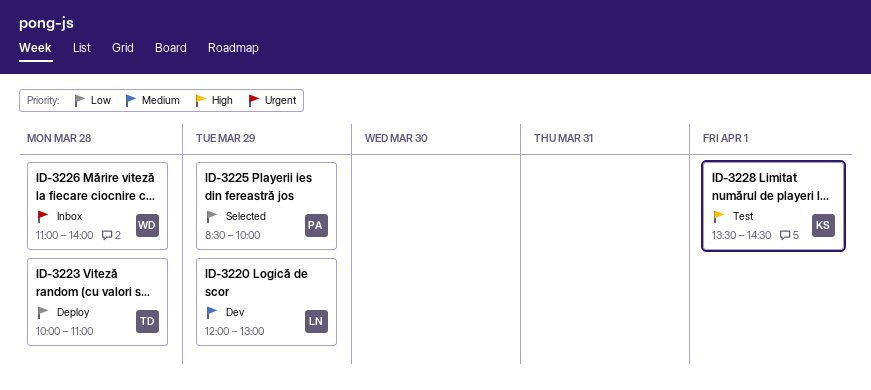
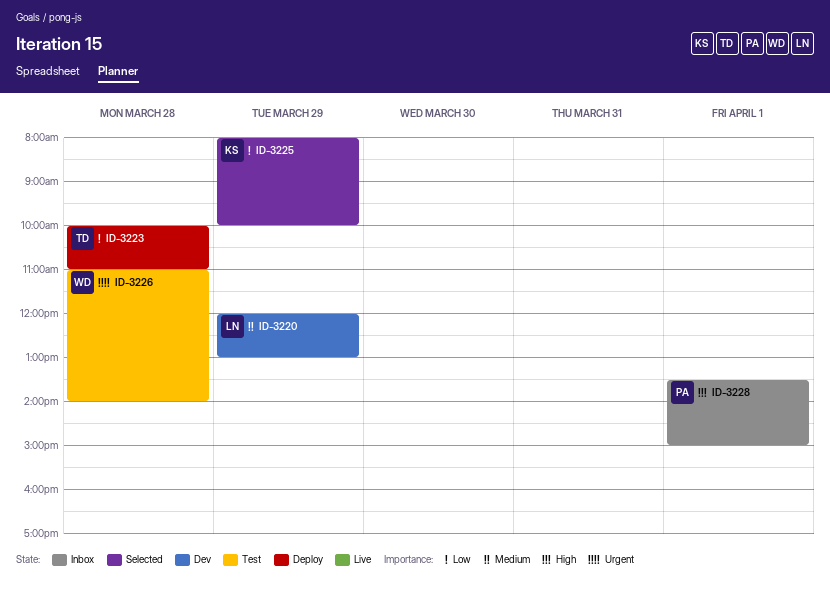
ID-3225, owner: PA -> KS
ID-3225, begins: 08:30 -> 08:00
ID-3226, status: Inbox -> Test
ID-3228, status: Test -> Inbox
ID-3228, owner: KS -> PA
ID-3228, ends: 14:30 -> 15:00

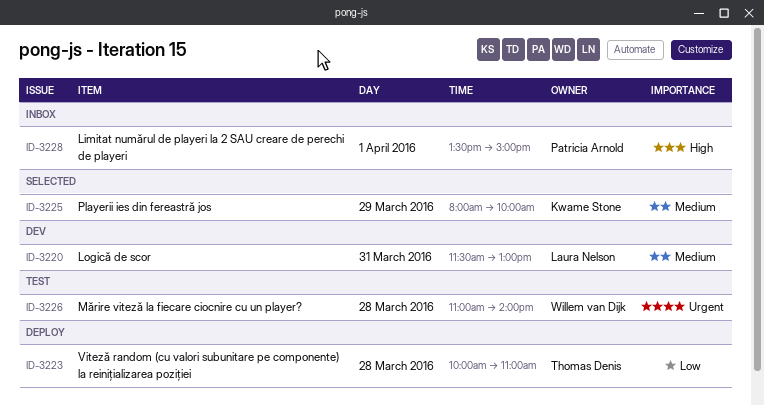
ID-3220, day: Mar 29 -> Mar 31
ID-3220, begins: 12:00 -> 11:30
ID-3225, priority: Low -> Medium

